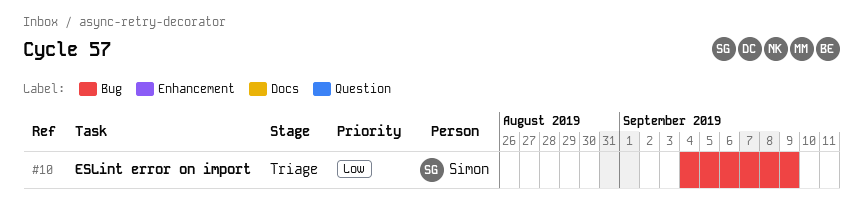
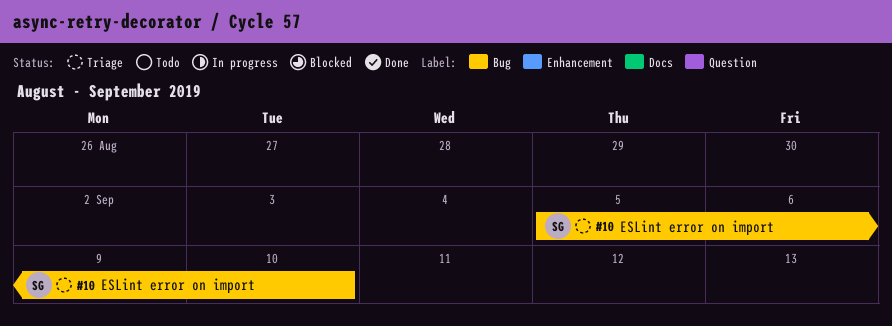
#10, start: Sep 4 -> Sep 5
#10, due: Sep 9 -> Sep 10

